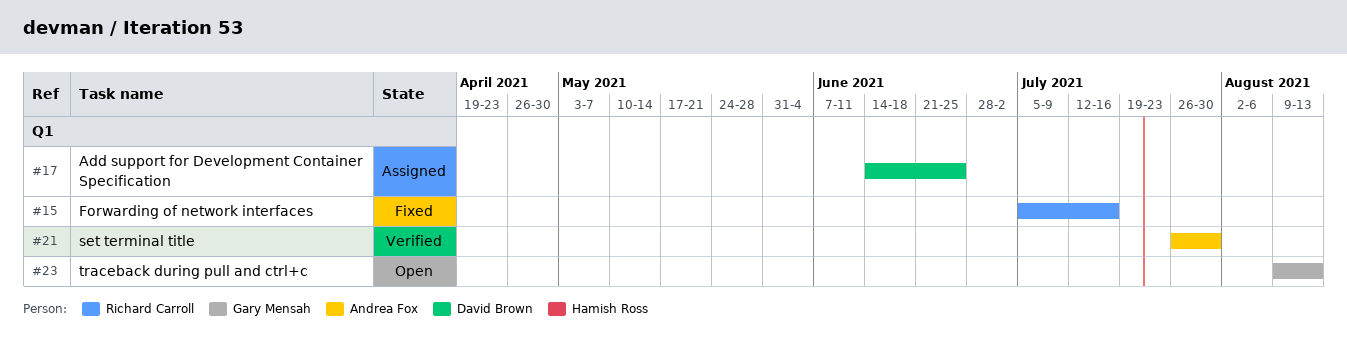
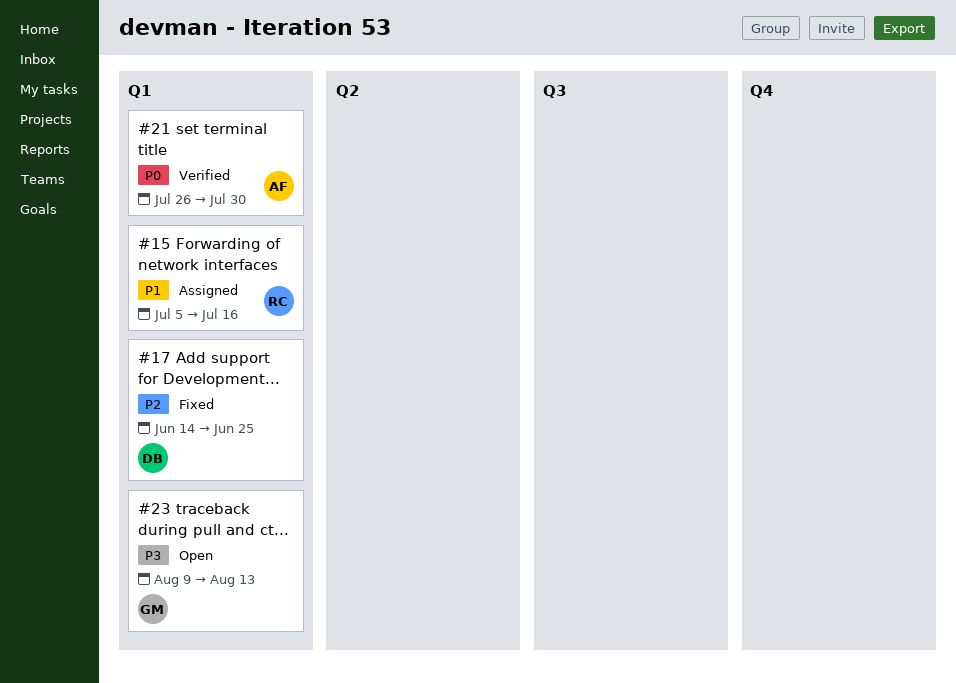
#15, status: Fixed -> Assigned
#17, status: Assigned -> Fixed

